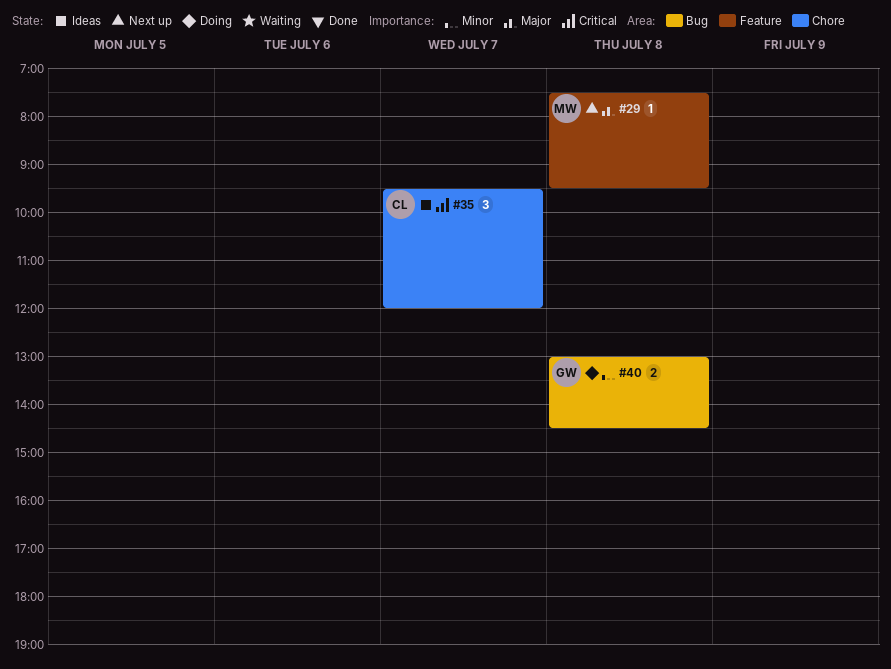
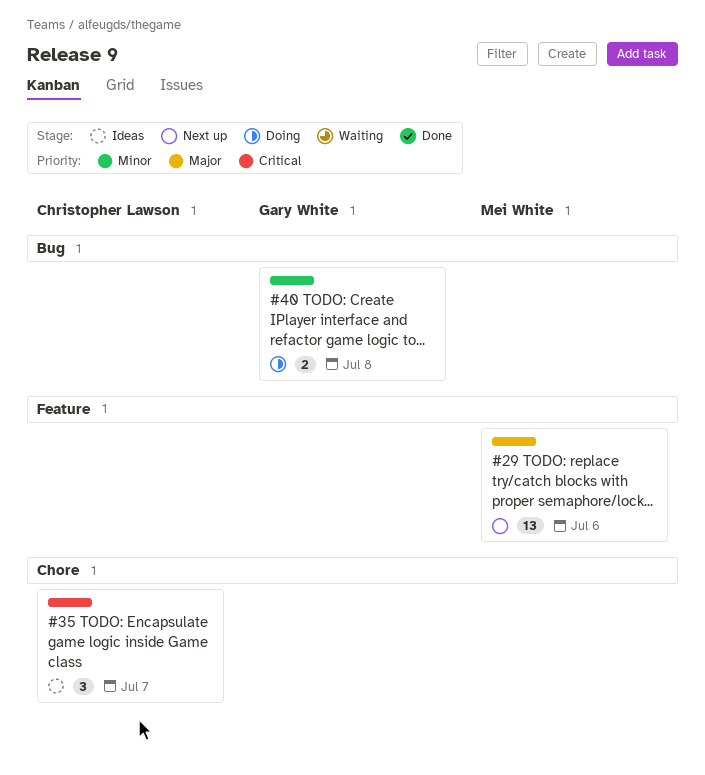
#29, estimate: 1 -> 13
#29, day: Jul 8 -> Jul 6

